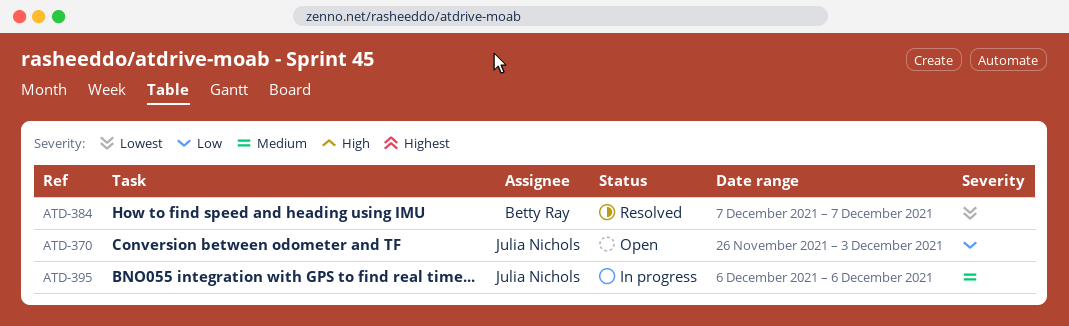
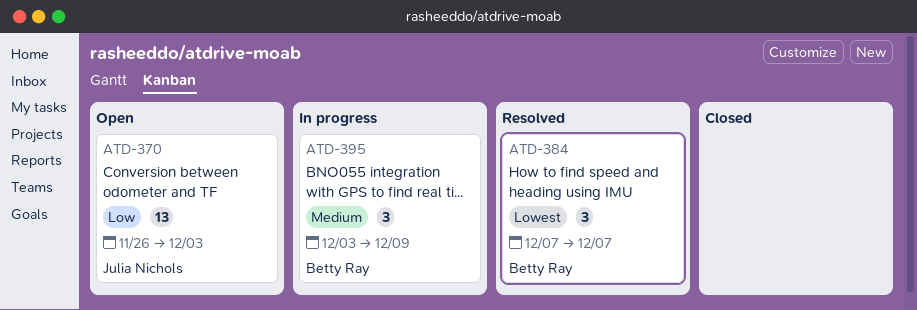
ATD-395, owner: Julia Nichols -> Betty Ray
ATD-395, start: Dec 6 -> Dec 3
ATD-395, due: Dec 6 -> Dec 9

